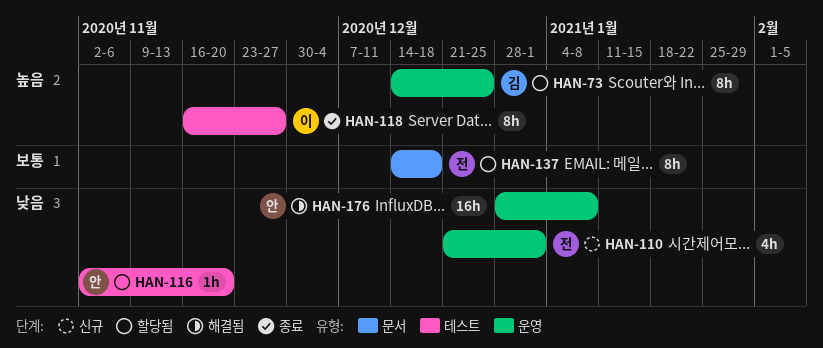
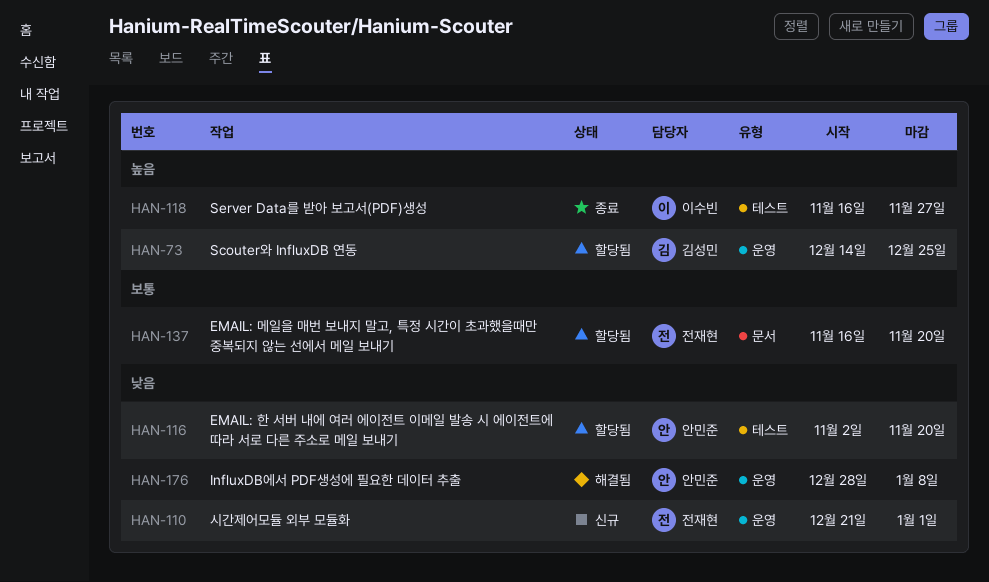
HAN-137, start: Dec 14 -> Nov 16
HAN-137, due: Dec 18 -> Nov 20

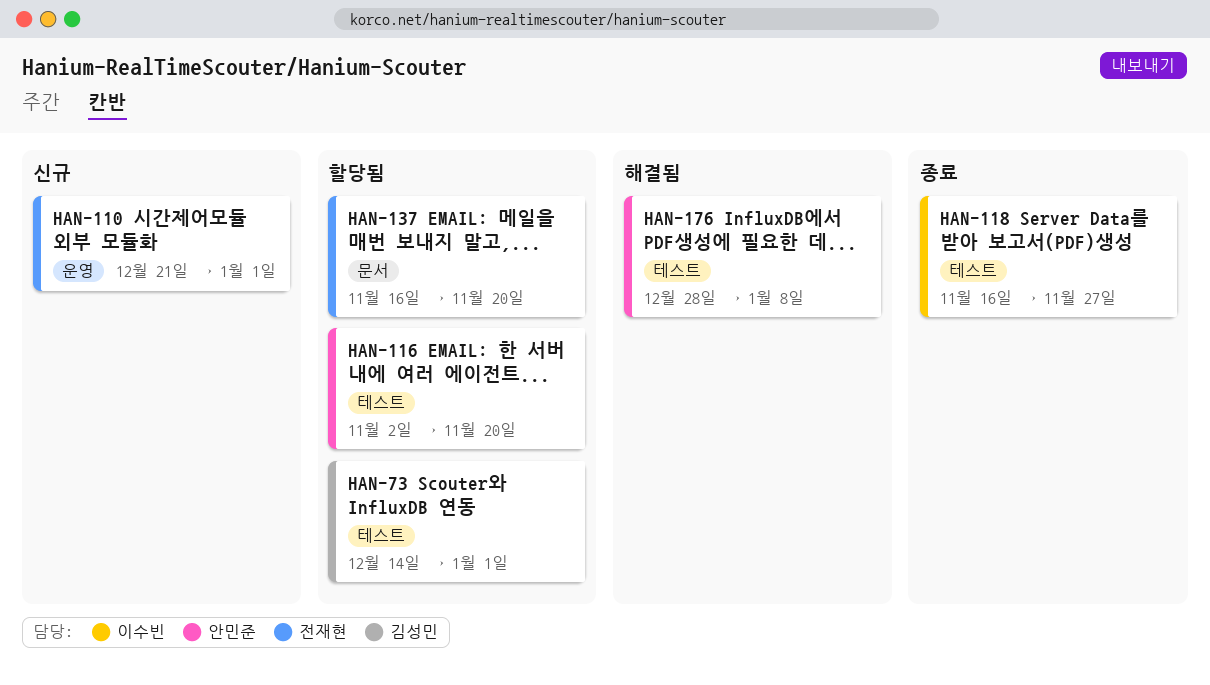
HAN-73, label: 운영 -> 테스트
HAN-73, due: Dec 25 -> Jan 1
HAN-176, label: 운영 -> 테스트

